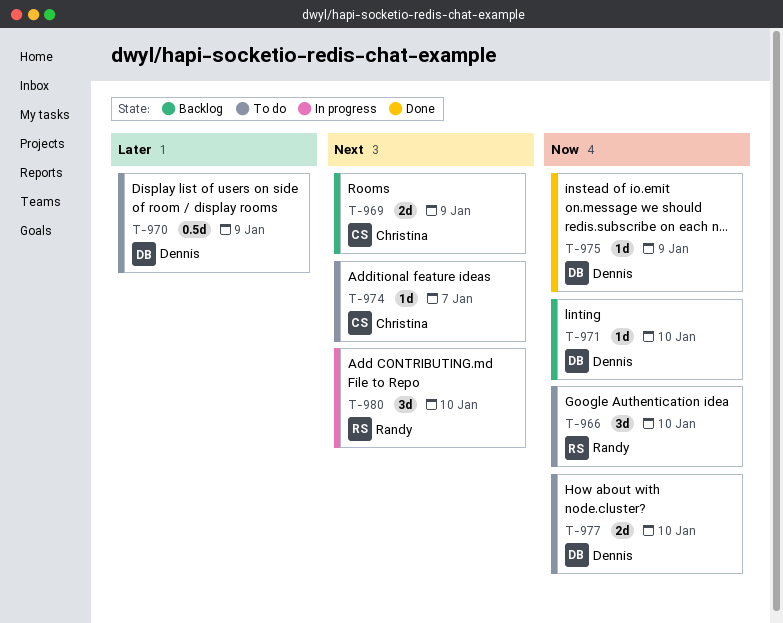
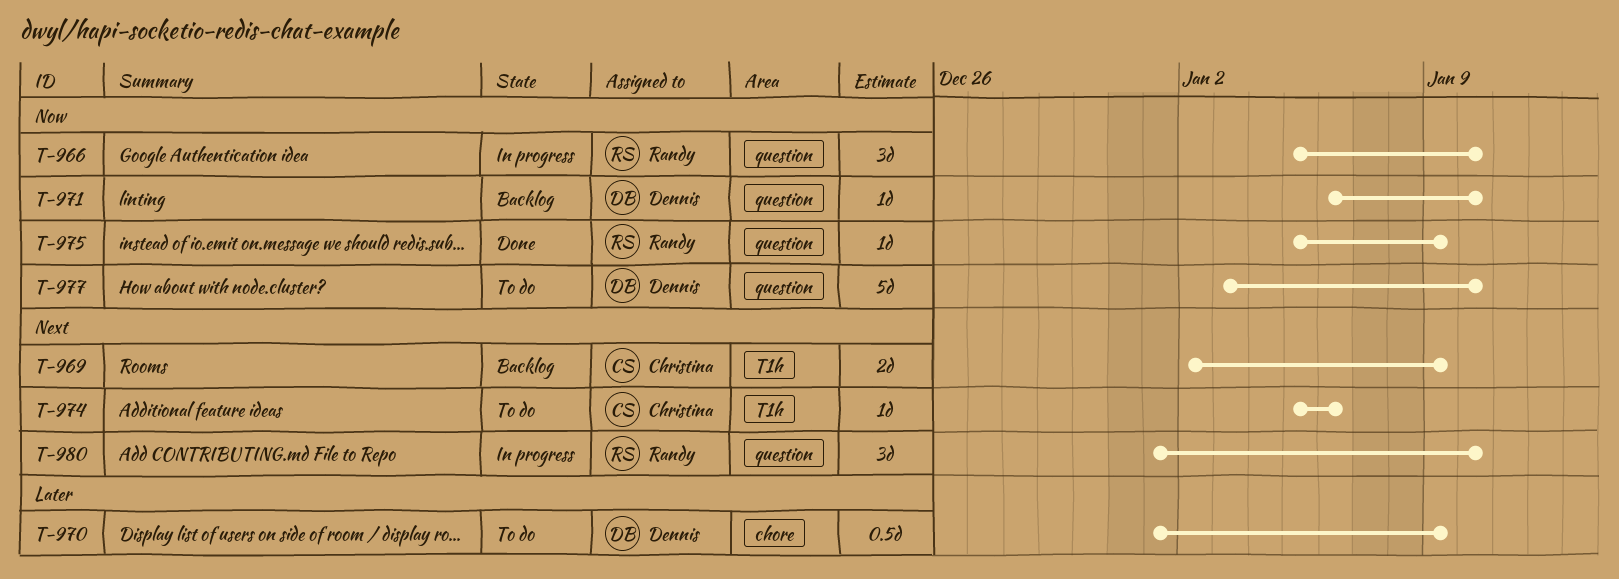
T-966, status: To do -> In progress
T-974, due: Jan 7 -> Jan 6
T-975, owner: Dennis -> Randy
T-977, estimate: 2d -> 5d

